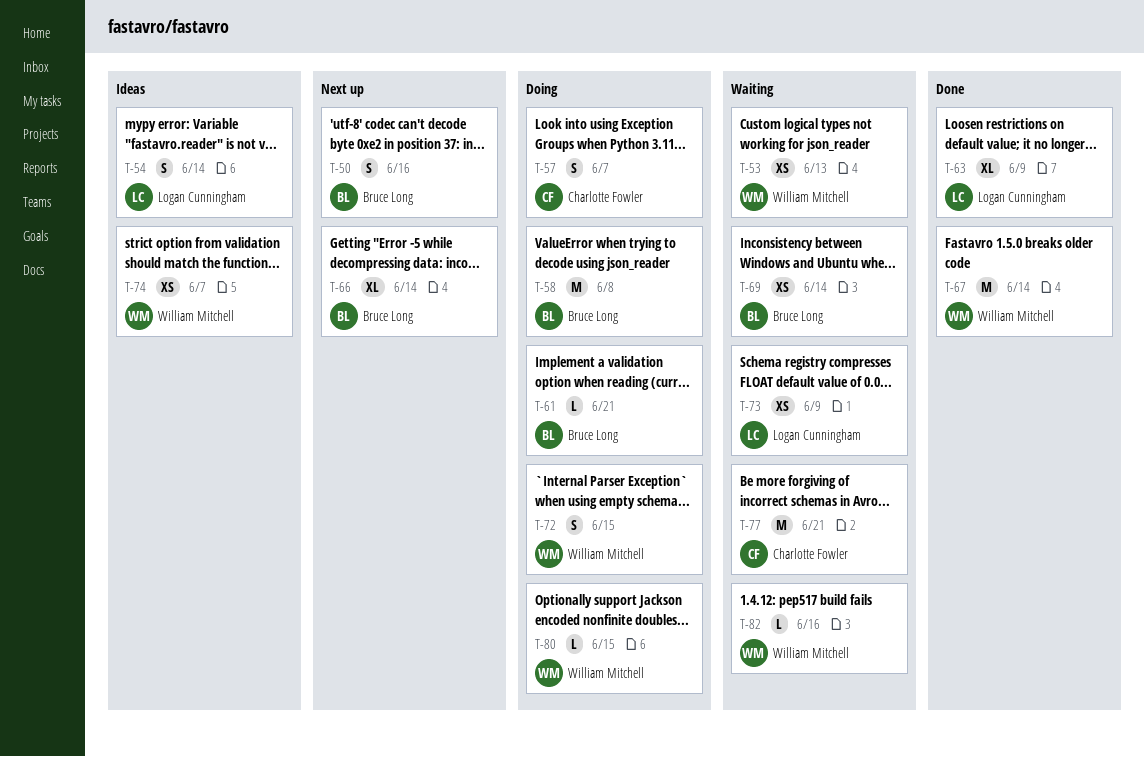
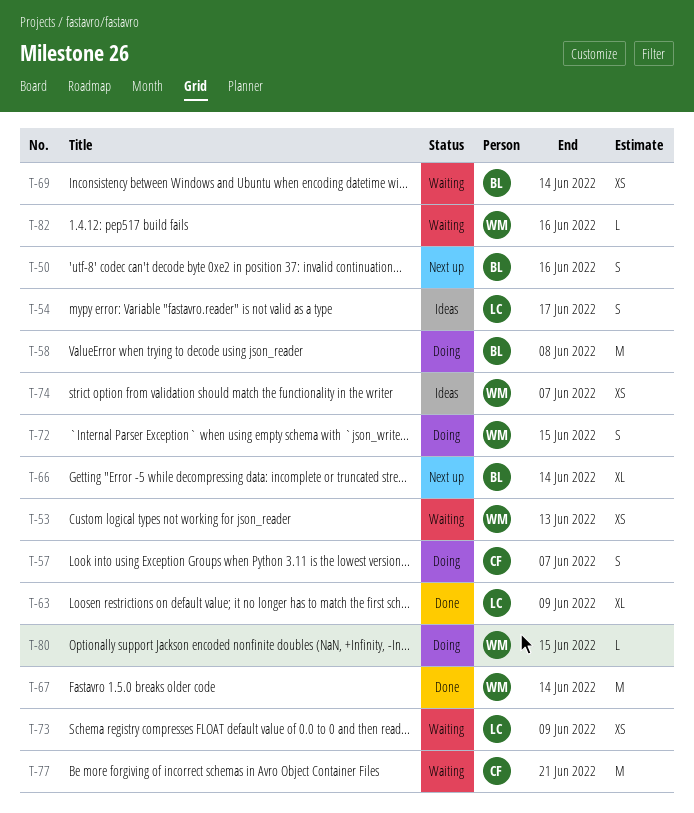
T-54, due: Jun 14 -> Jun 17
T-61: present -> none

